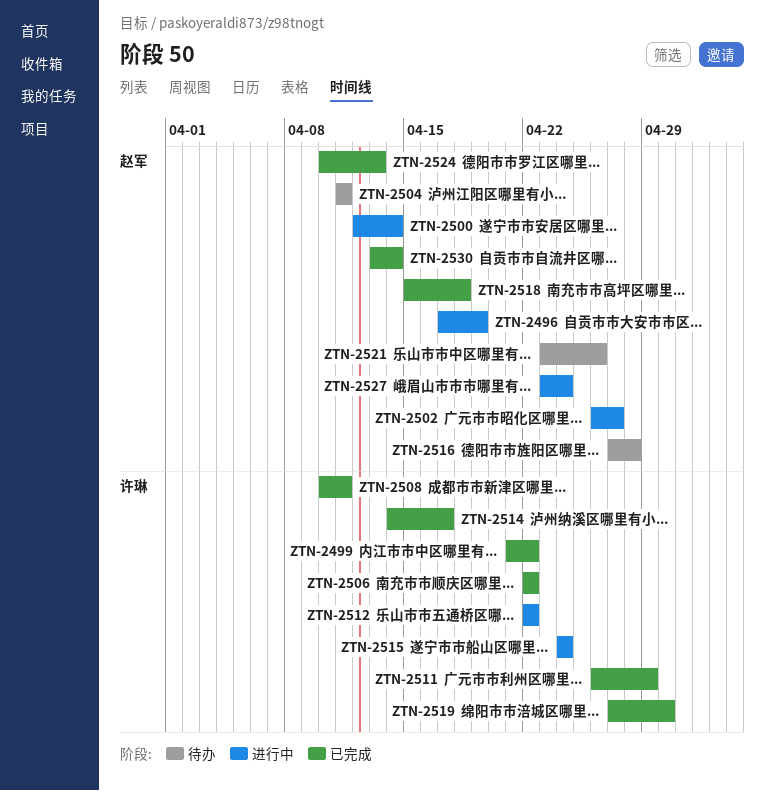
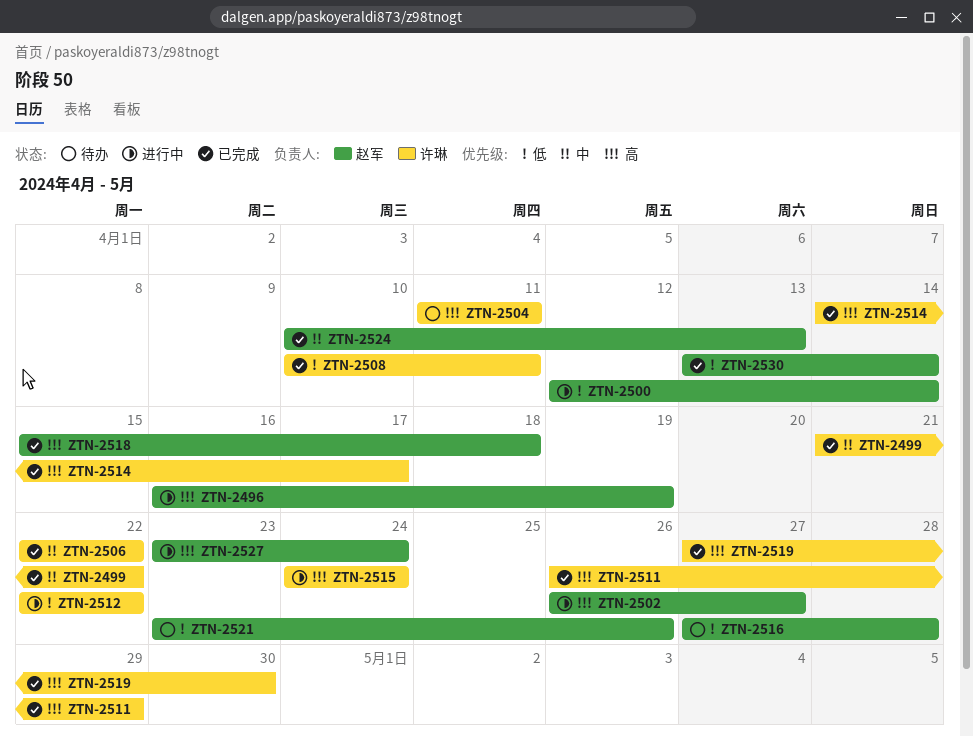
ZTN-2496, start: Apr 17 -> Apr 16
ZTN-2504, owner: 赵军 -> 许琳

